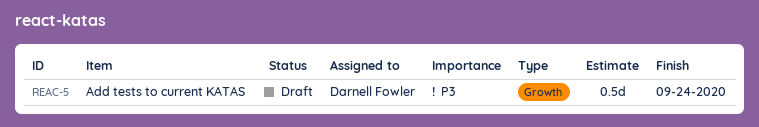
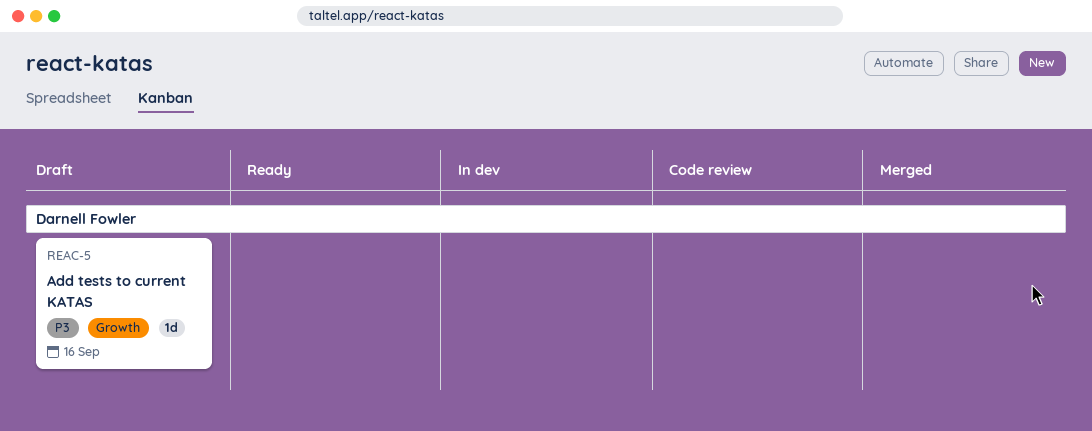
REAC-5, estimate: 0.5d -> 1d
REAC-5, due: Sep 24 -> Sep 16

